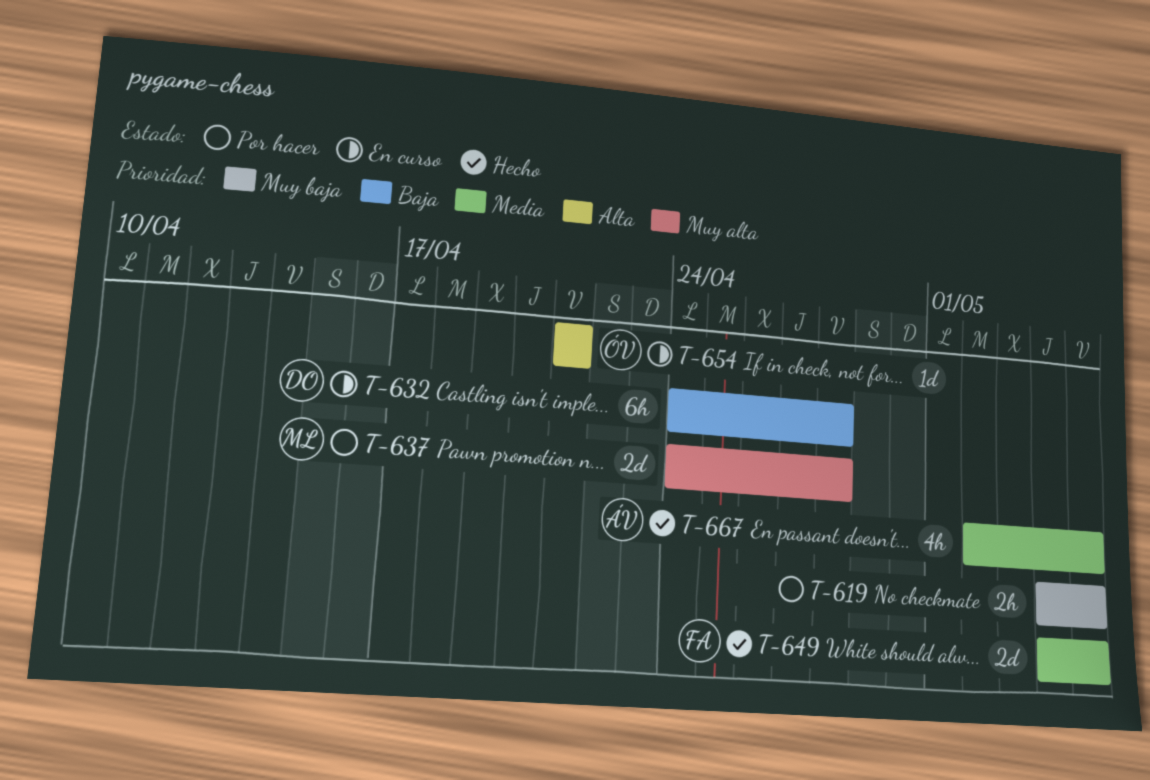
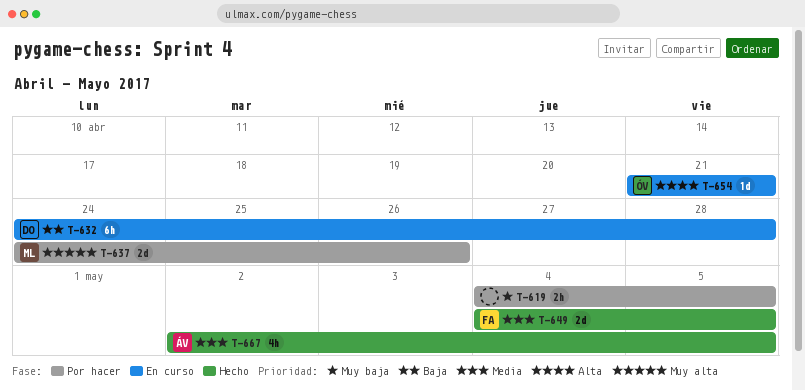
T-637, due: Apr 28 -> Apr 26

